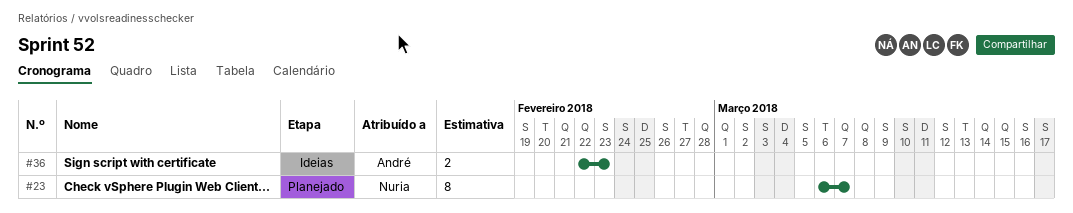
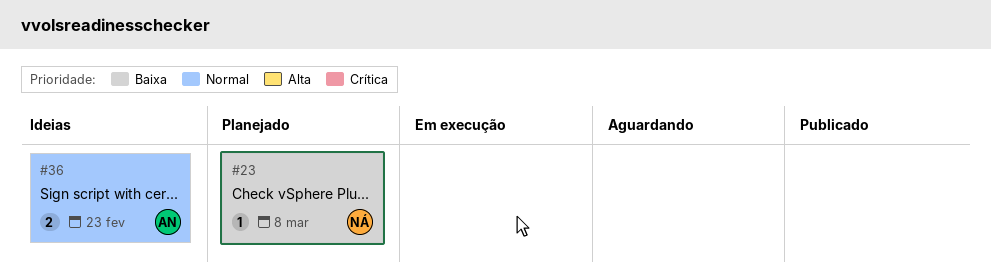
#23, estimate: 8 -> 1
#23, due: Mar 7 -> Mar 8

